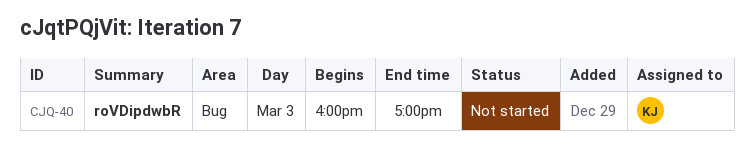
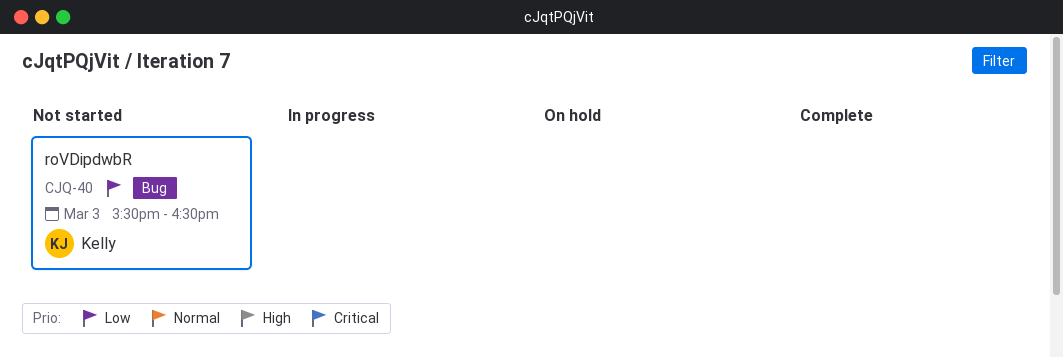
CJQ-40, begins: 16:00 -> 15:30
CJQ-40, ends: 17:00 -> 16:30

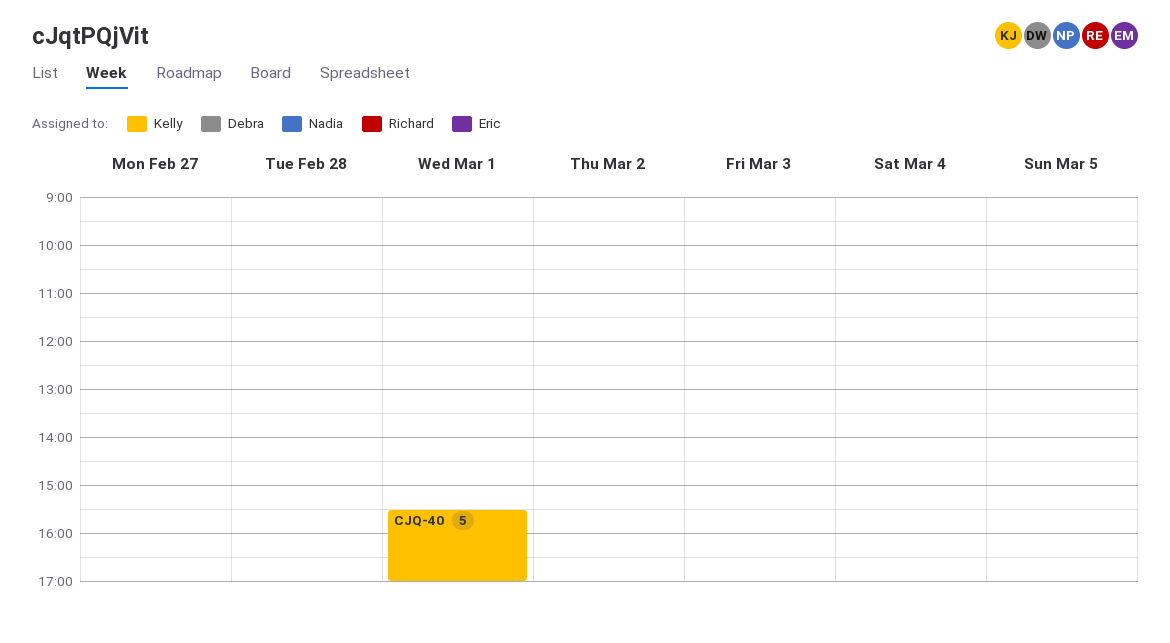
CJQ-40, day: Mar 3 -> Mar 1
CJQ-40, ends: 16:30 -> 17:00

